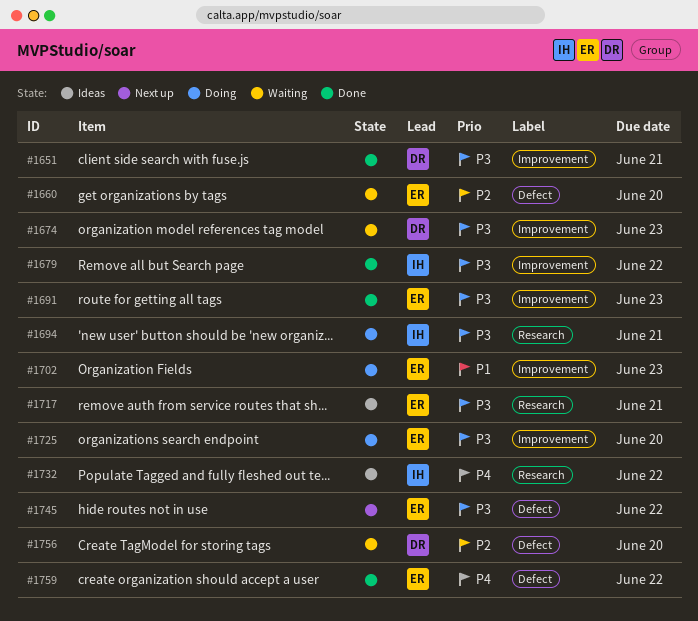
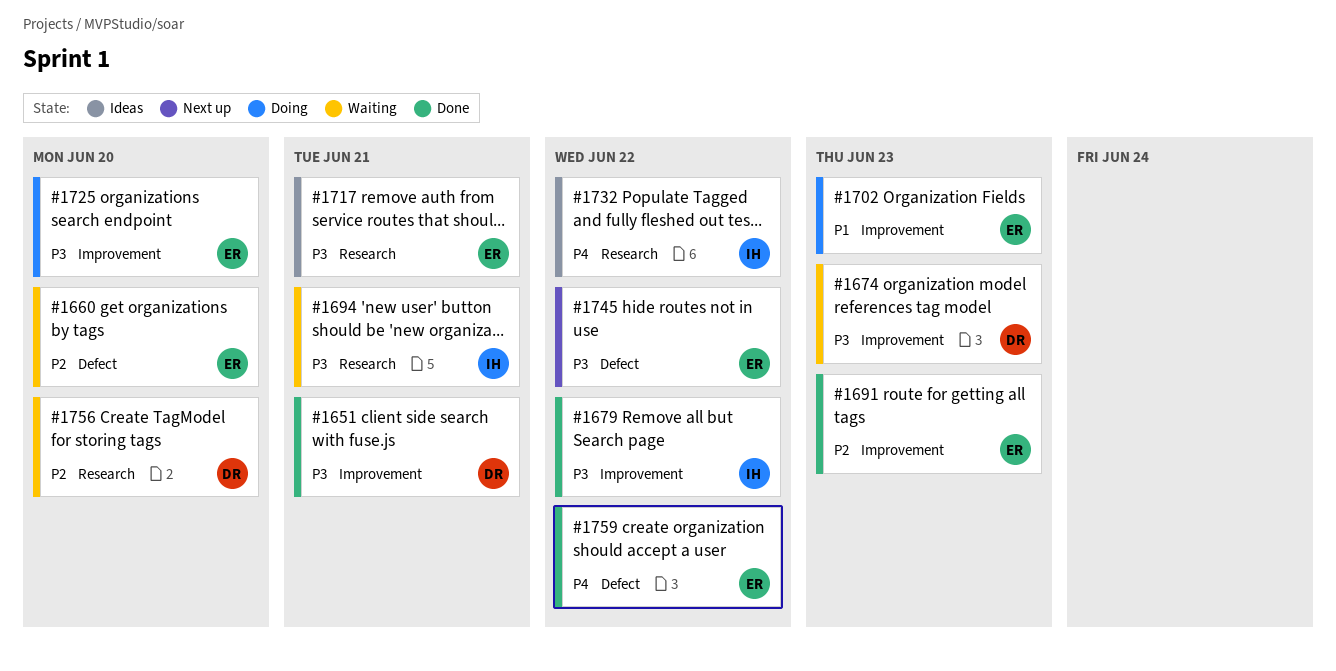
#1691, priority: P3 -> P2
#1694, status: Doing -> Waiting
#1756, label: Defect -> Research

